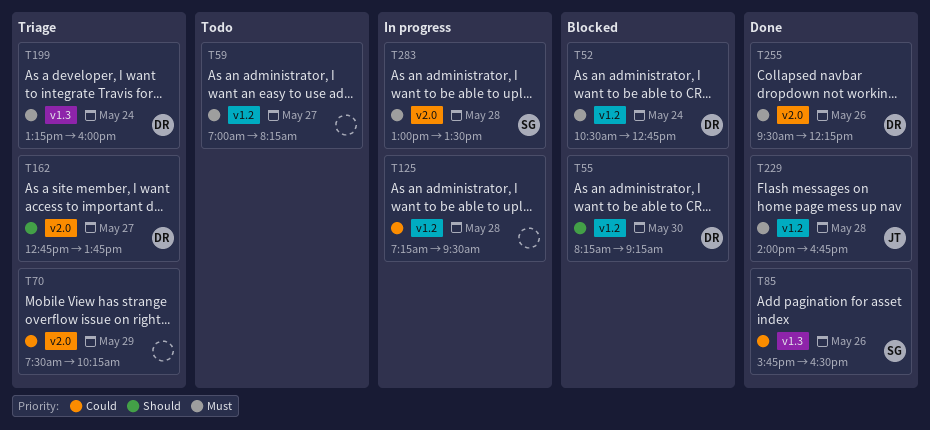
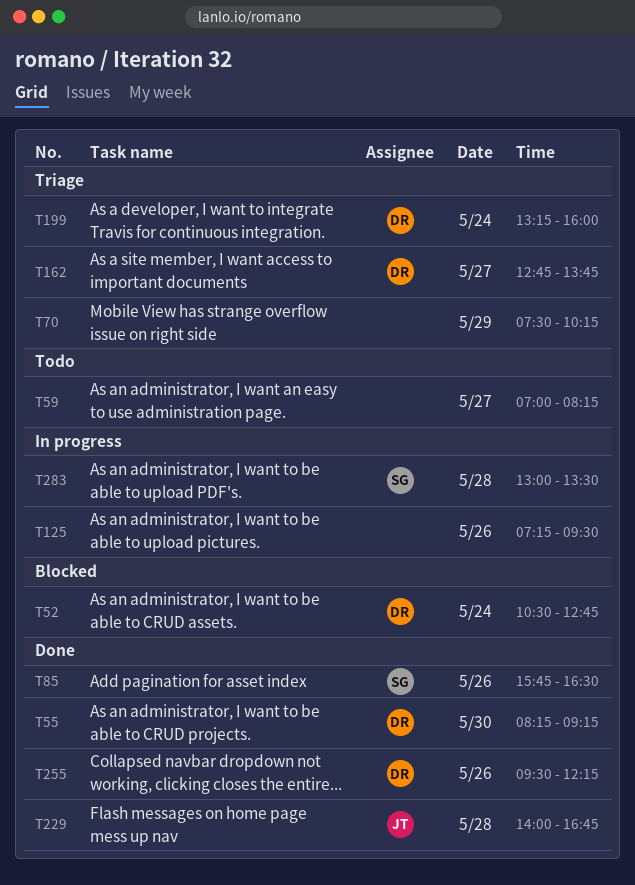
T55, status: Blocked -> Done
T125, day: May 28 -> May 26

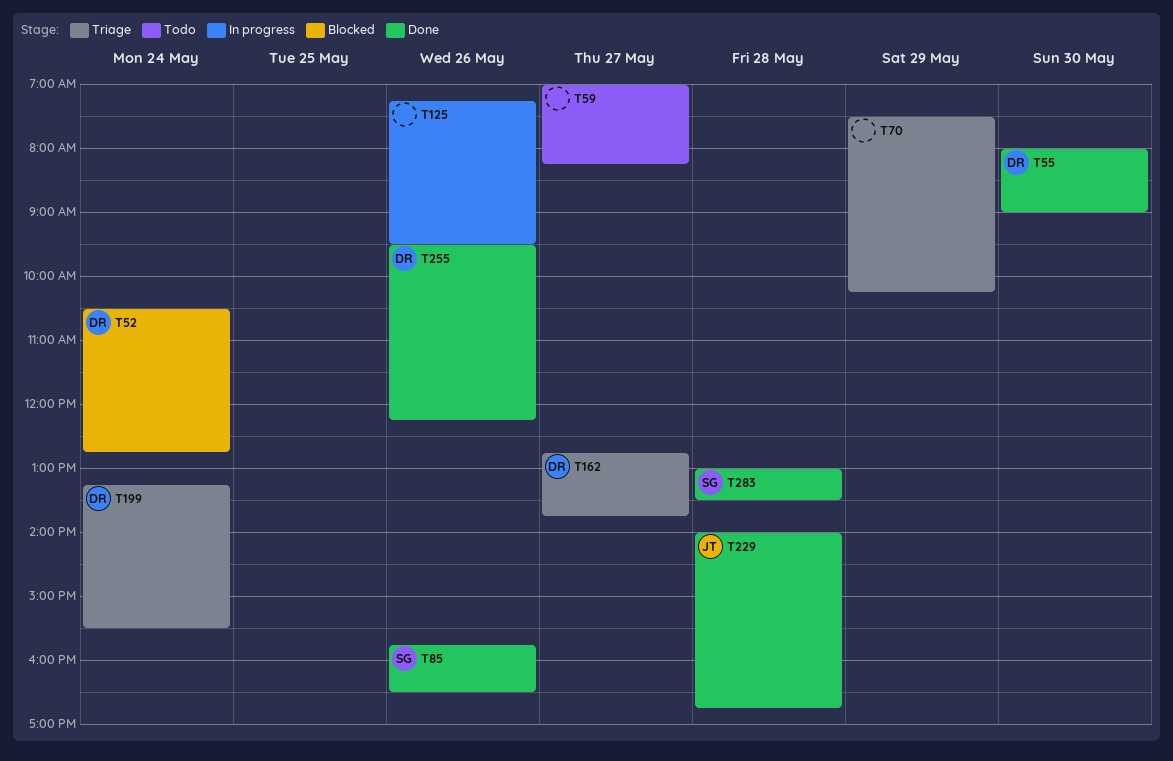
T55, begins: 08:15 -> 08:00
T55, ends: 09:15 -> 09:00
T199, ends: 16:00 -> 15:30
T283, status: In progress -> Done

